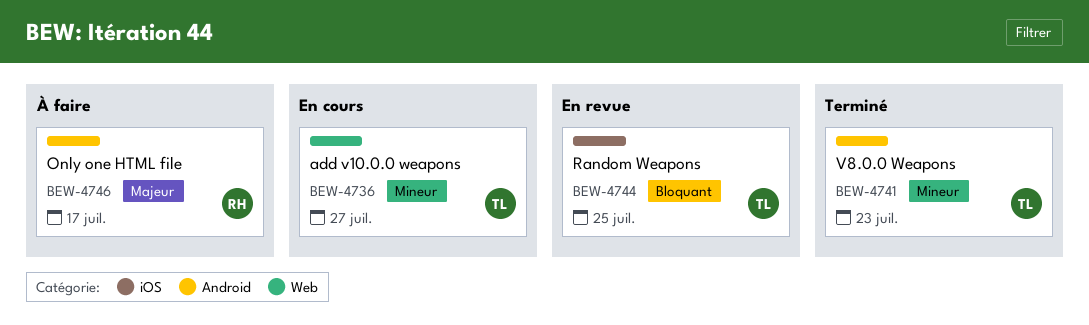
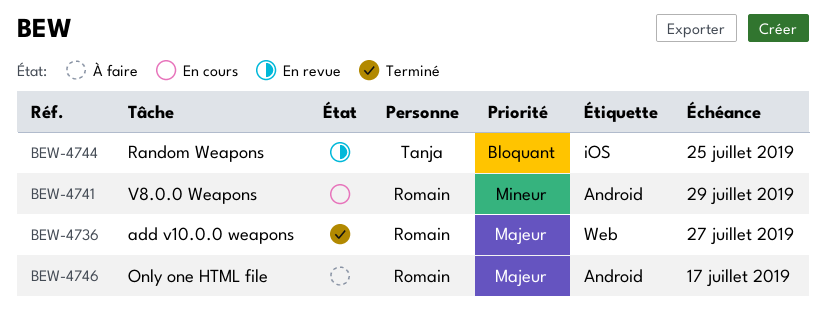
BEW-4736, status: En cours -> Terminé
BEW-4736, owner: Tanja -> Romain
BEW-4736, priority: Mineur -> Majeur
BEW-4741, status: Terminé -> En cours
BEW-4741, owner: Tanja -> Romain
BEW-4741, due: Jul 23 -> Jul 29

